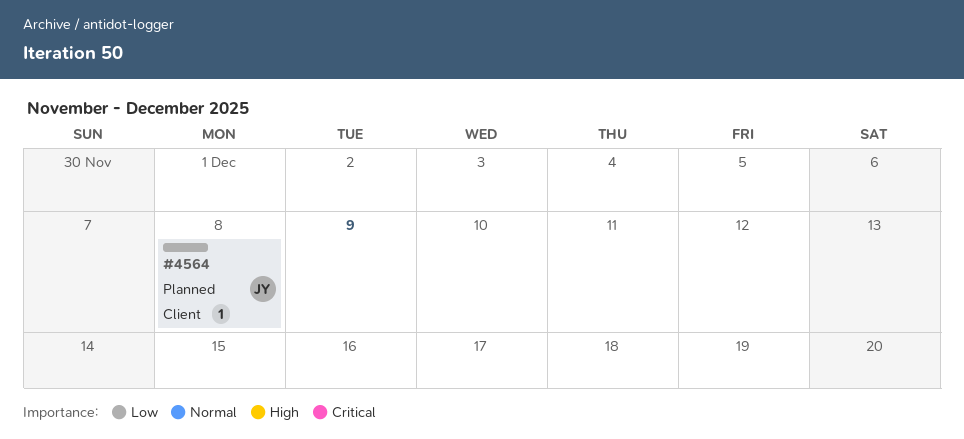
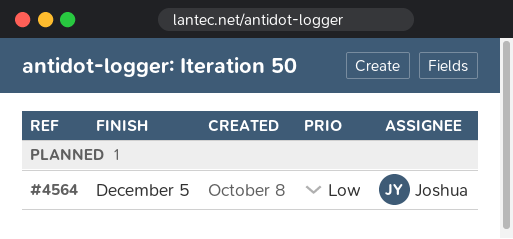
#4564, due: Dec 8 -> Dec 5

